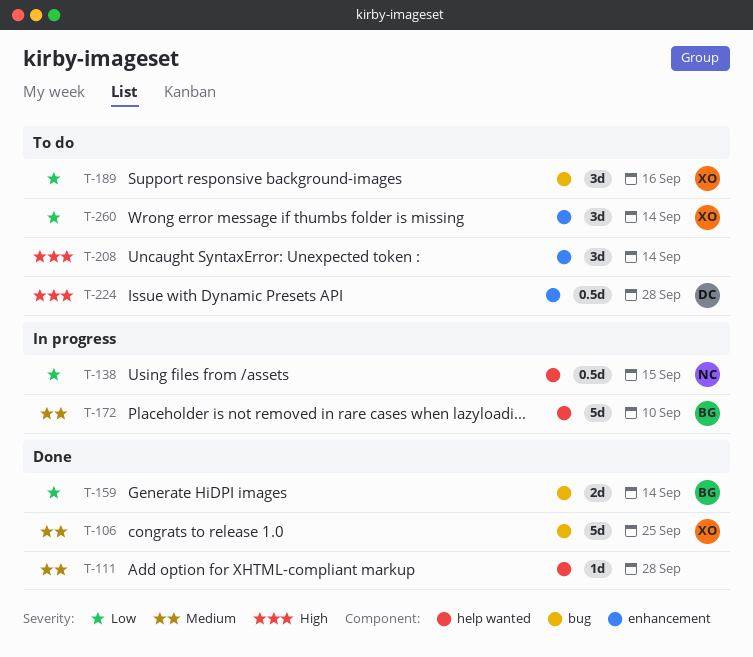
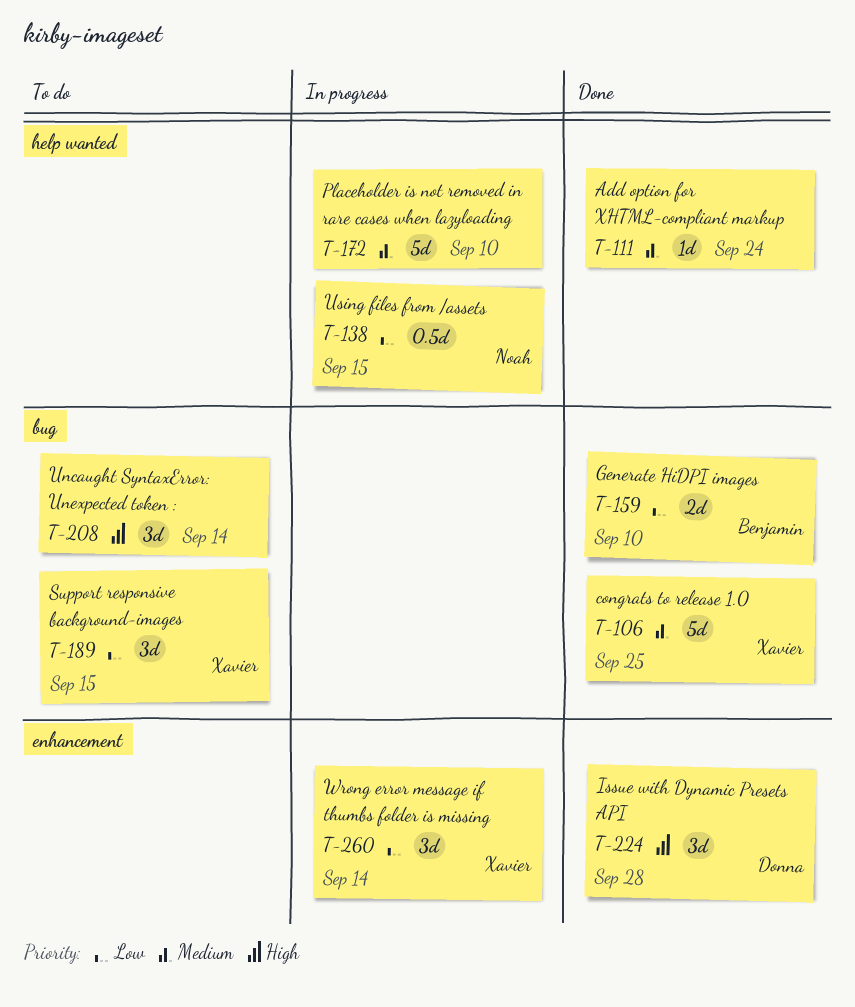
T-111, due: Sep 28 -> Sep 24
T-159, due: Sep 14 -> Sep 10
T-172, owner: Benjamin -> none
T-189, due: Sep 16 -> Sep 15
T-208, label: enhancement -> bug
T-224, status: To do -> Done
T-224, estimate: 0.5d -> 3d
T-260, status: To do -> In progress

